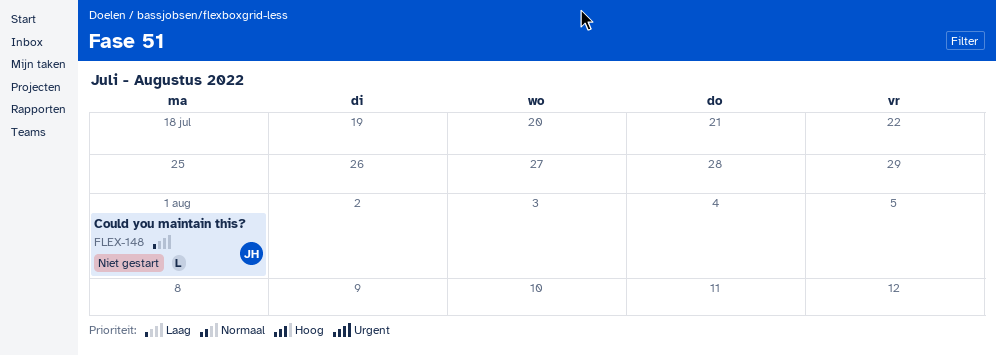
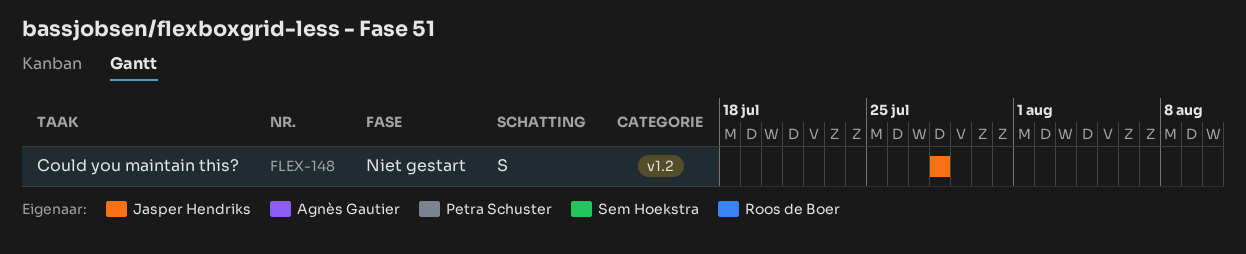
FLEX-148, estimate: L -> S
FLEX-148, due: Aug 1 -> Jul 28

